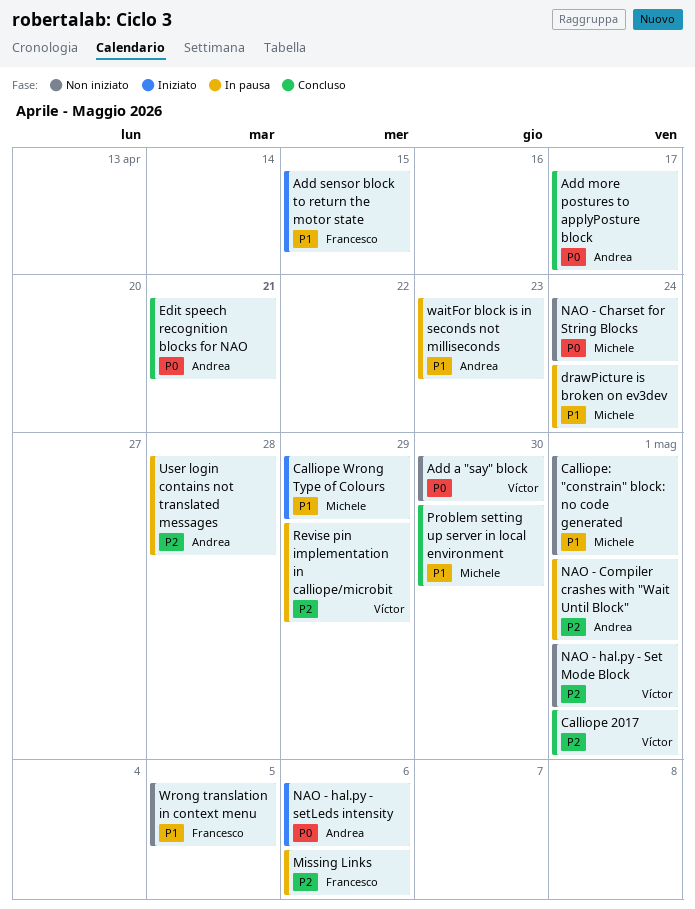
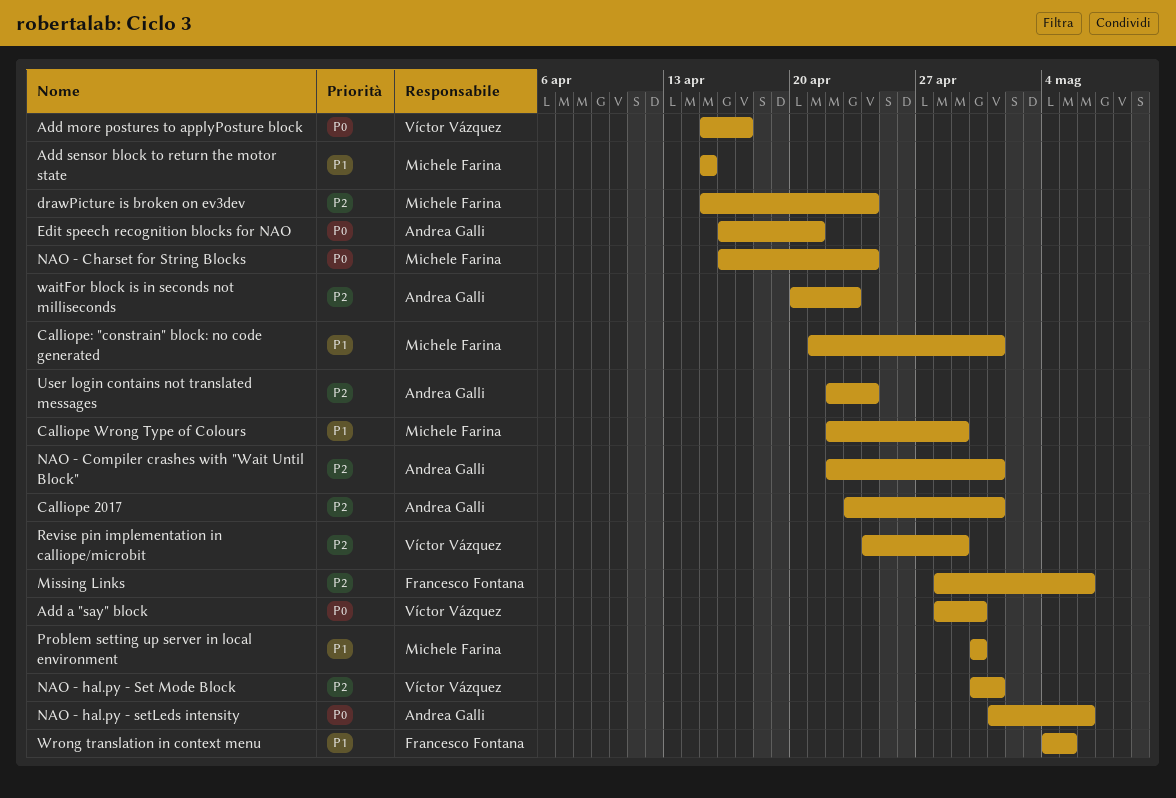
Add more postures to applyPosture block, owner: Andrea Galli -> Víctor Vázquez
Add sensor block to return the motor state, owner: Francesco Fontana -> Michele Farina
Calliope 2017, owner: Víctor Vázquez -> Andrea Galli
drawPicture is broken on ev3dev, priority: P1 -> P2
User login contains not translated messages, due: Apr 28 -> Apr 24
waitFor block is in seconds not milliseconds, priority: P1 -> P2

